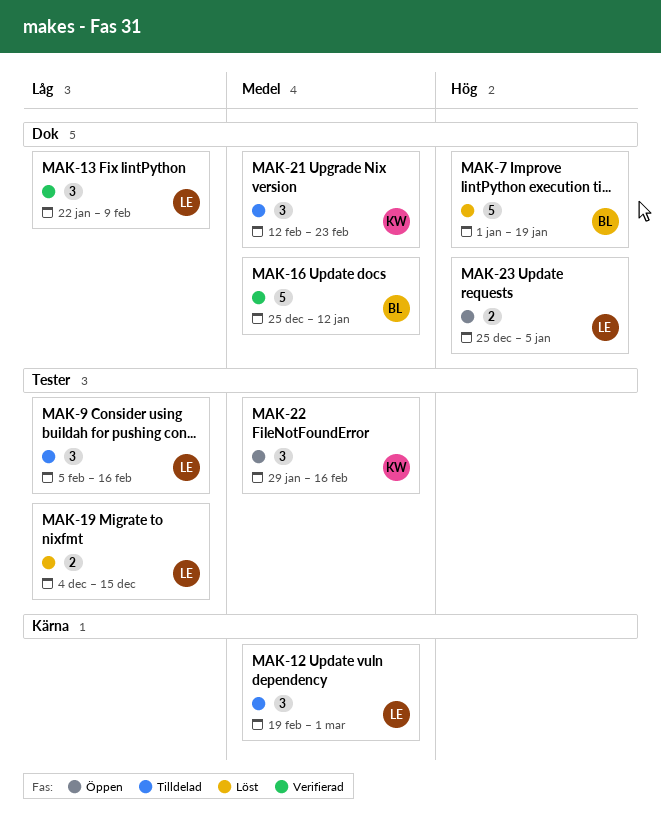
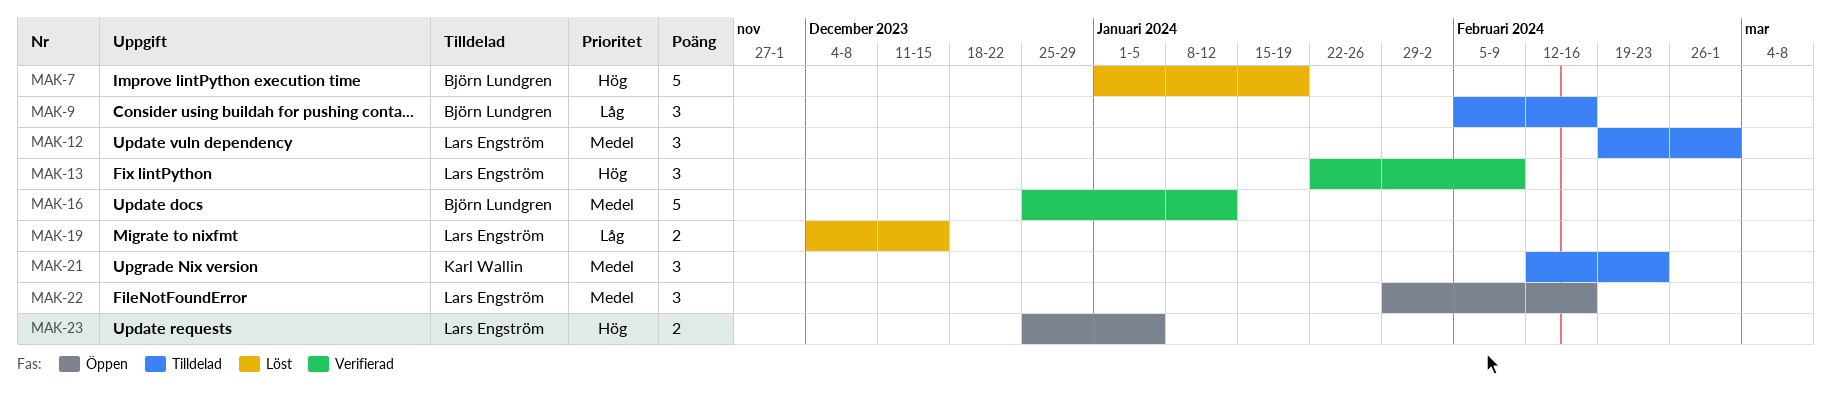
MAK-9, owner: Lars Engström -> Björn Lundgren
MAK-13, priority: Låg -> Hög
MAK-22, owner: Karl Wallin -> Lars Engström

